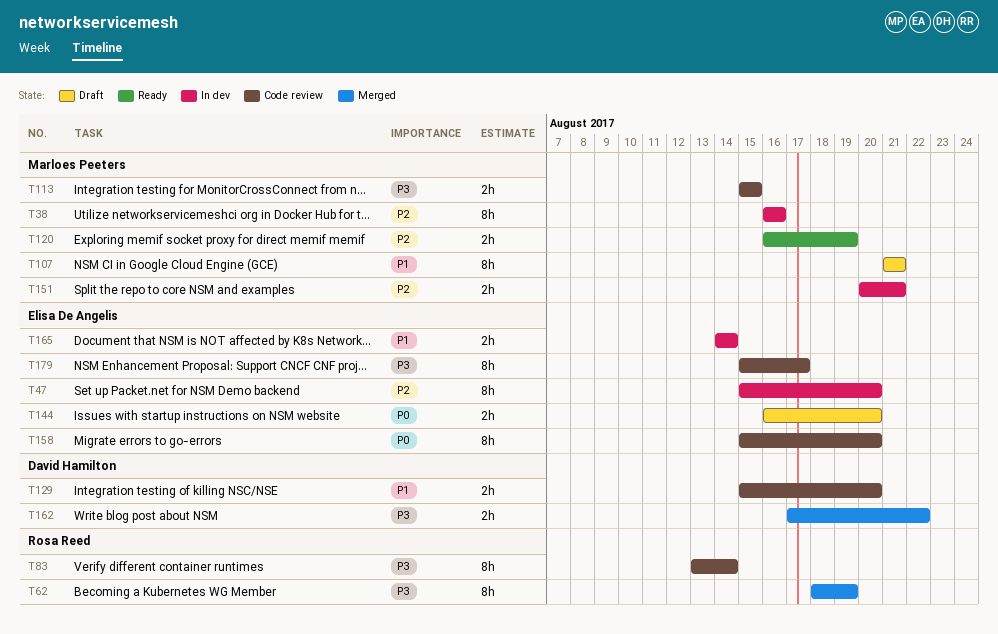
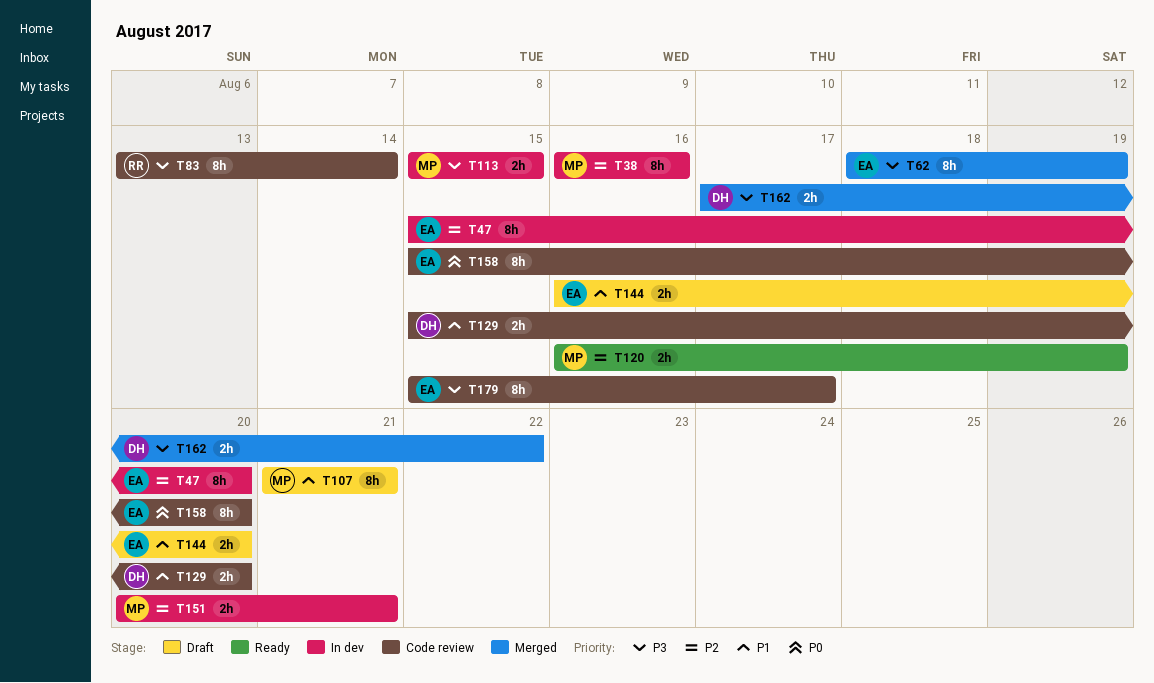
T62, owner: Rosa Reed -> Elisa De Angelis
T113, status: Code review -> In dev
T144, priority: P0 -> P1
T165: present -> none

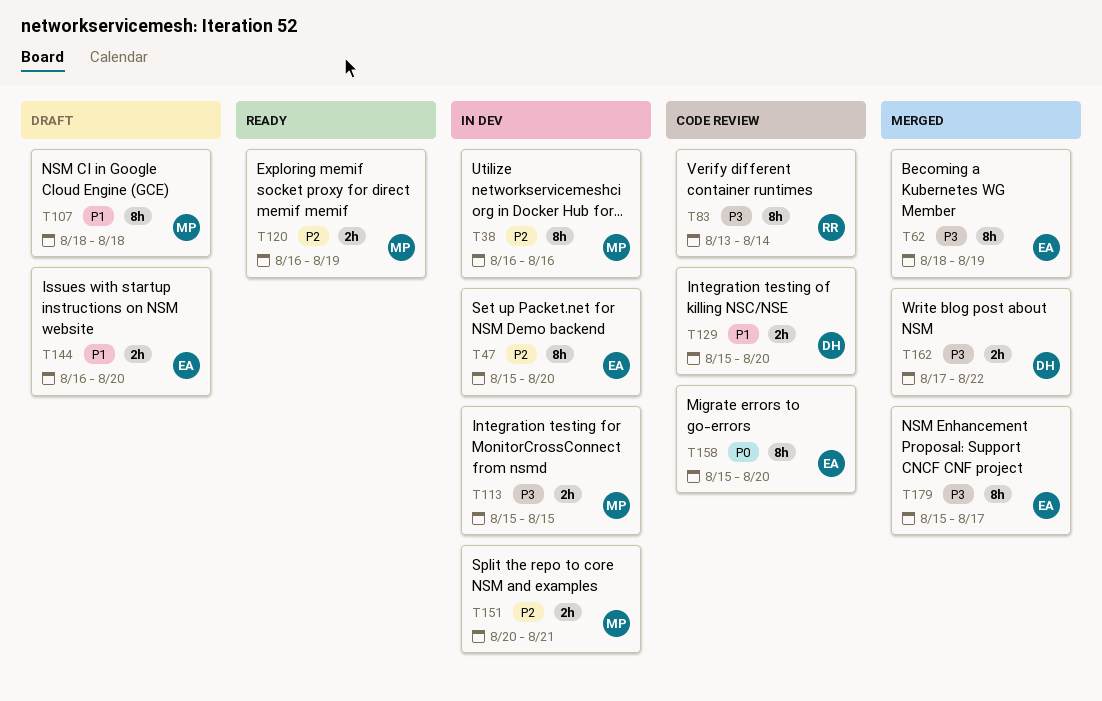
T107, start: Aug 21 -> Aug 18
T107, due: Aug 21 -> Aug 18
T179, status: Code review -> Merged

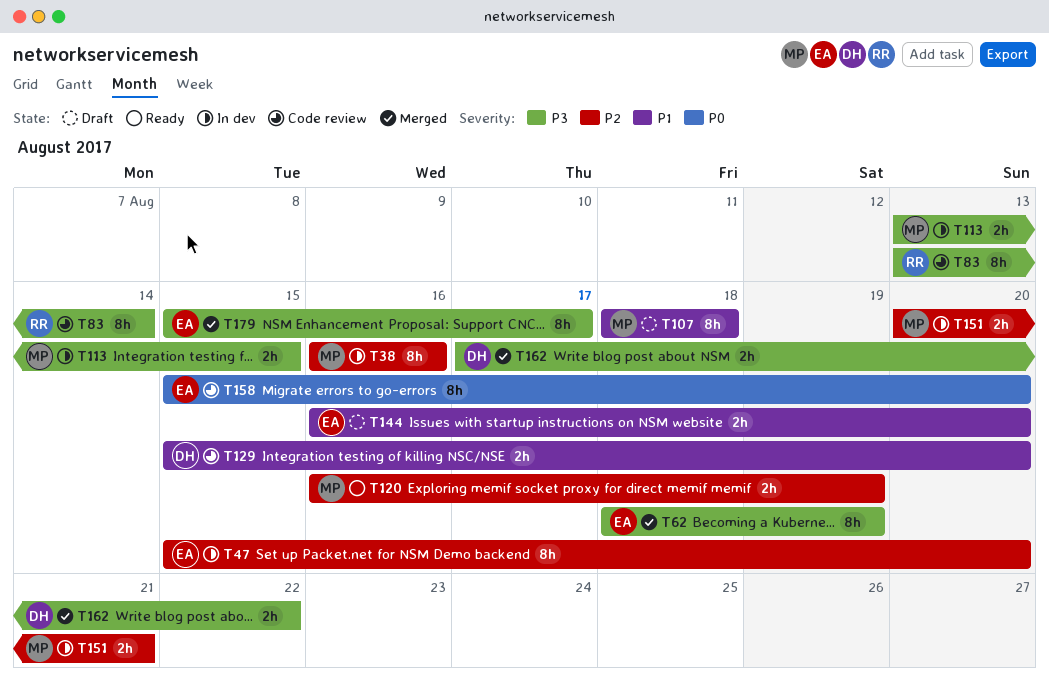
T113, start: Aug 15 -> Aug 13

